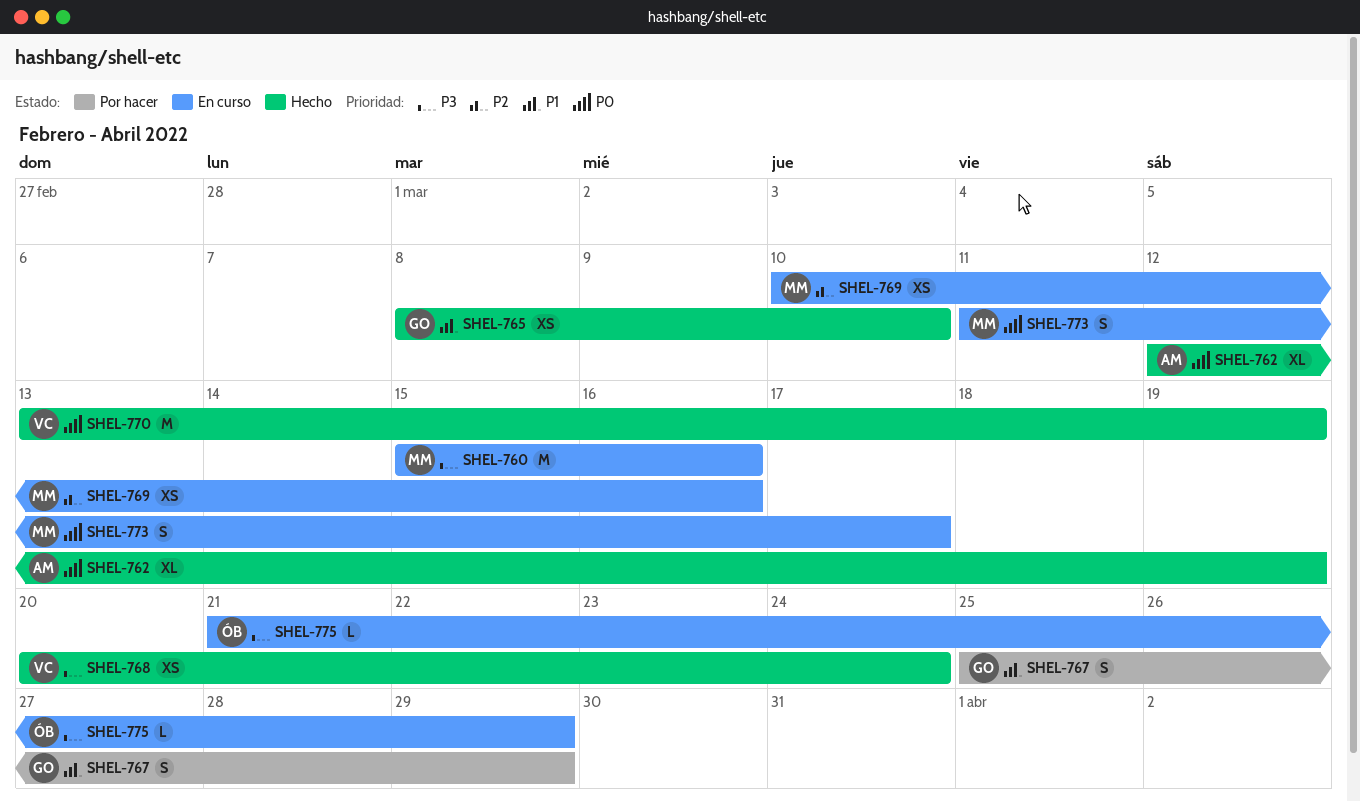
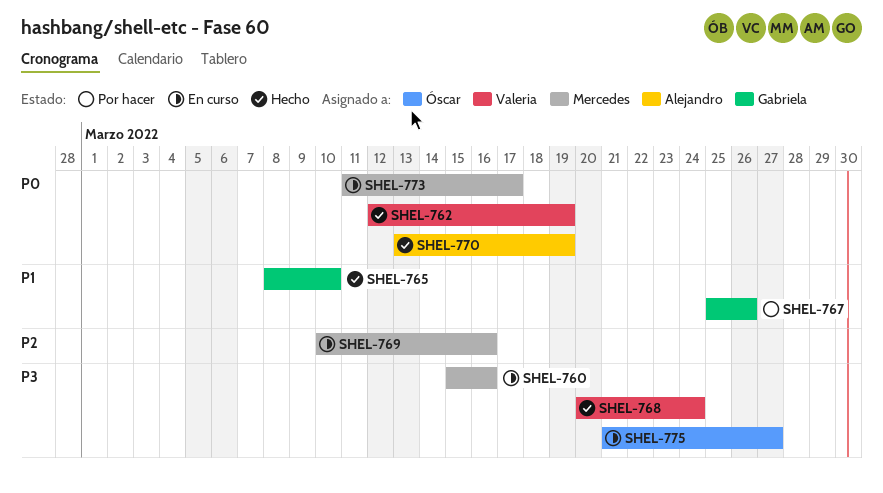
SHEL-762, owner: Alejandro -> Valeria
SHEL-767, due: Mar 29 -> Mar 26
SHEL-770, owner: Valeria -> Alejandro
SHEL-775, due: Mar 29 -> Mar 27

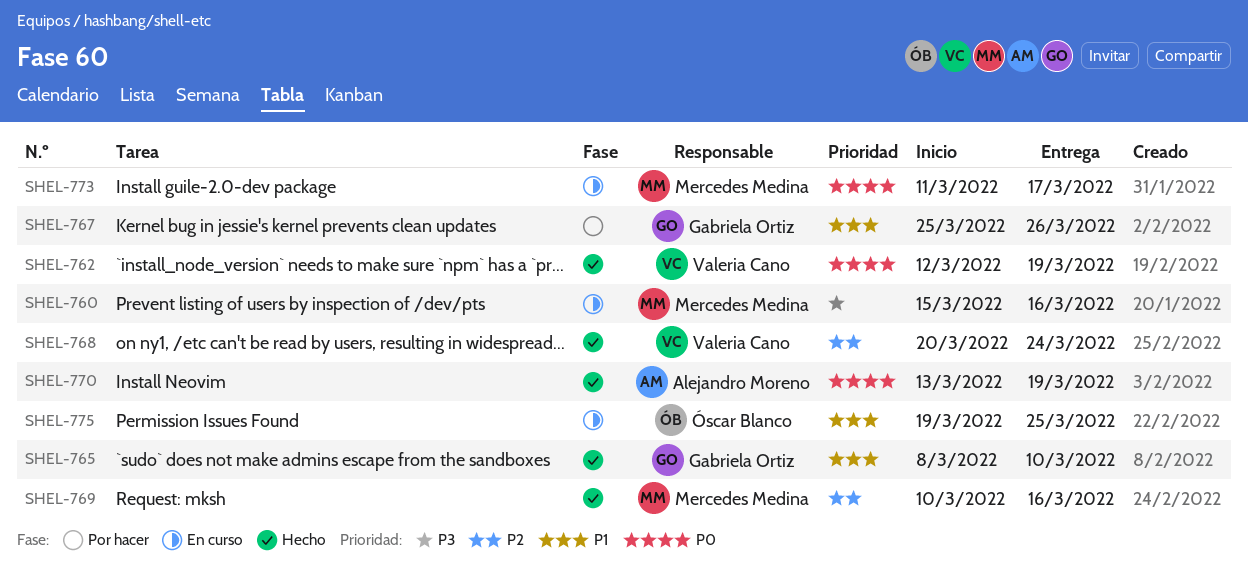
SHEL-768, priority: P3 -> P2
SHEL-769, status: En curso -> Hecho
SHEL-775, priority: P3 -> P1
SHEL-775, start: Mar 21 -> Mar 19
SHEL-775, due: Mar 27 -> Mar 25

